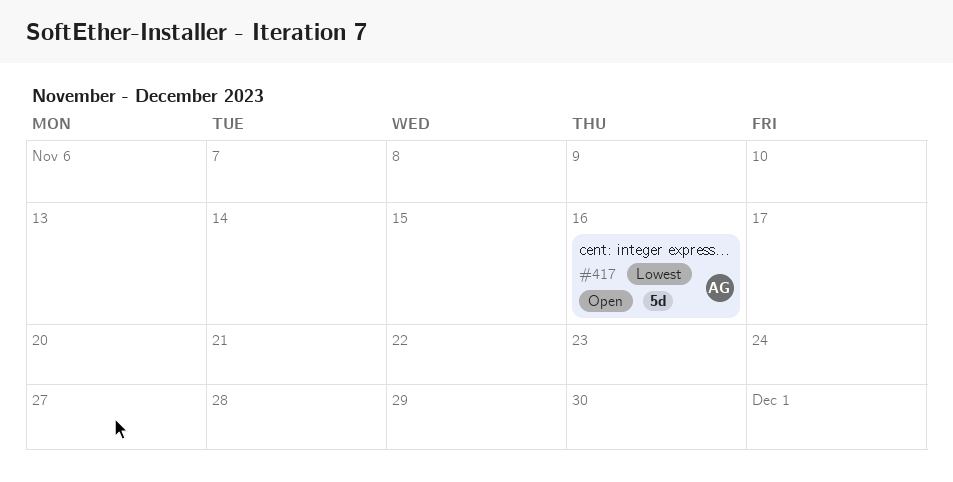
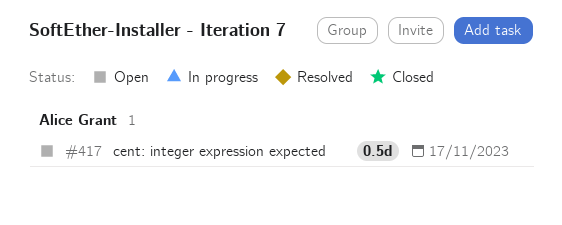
#417, estimate: 5d -> 0.5d
#417, due: Nov 16 -> Nov 17

